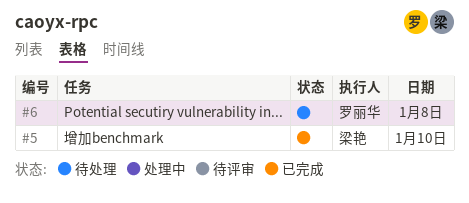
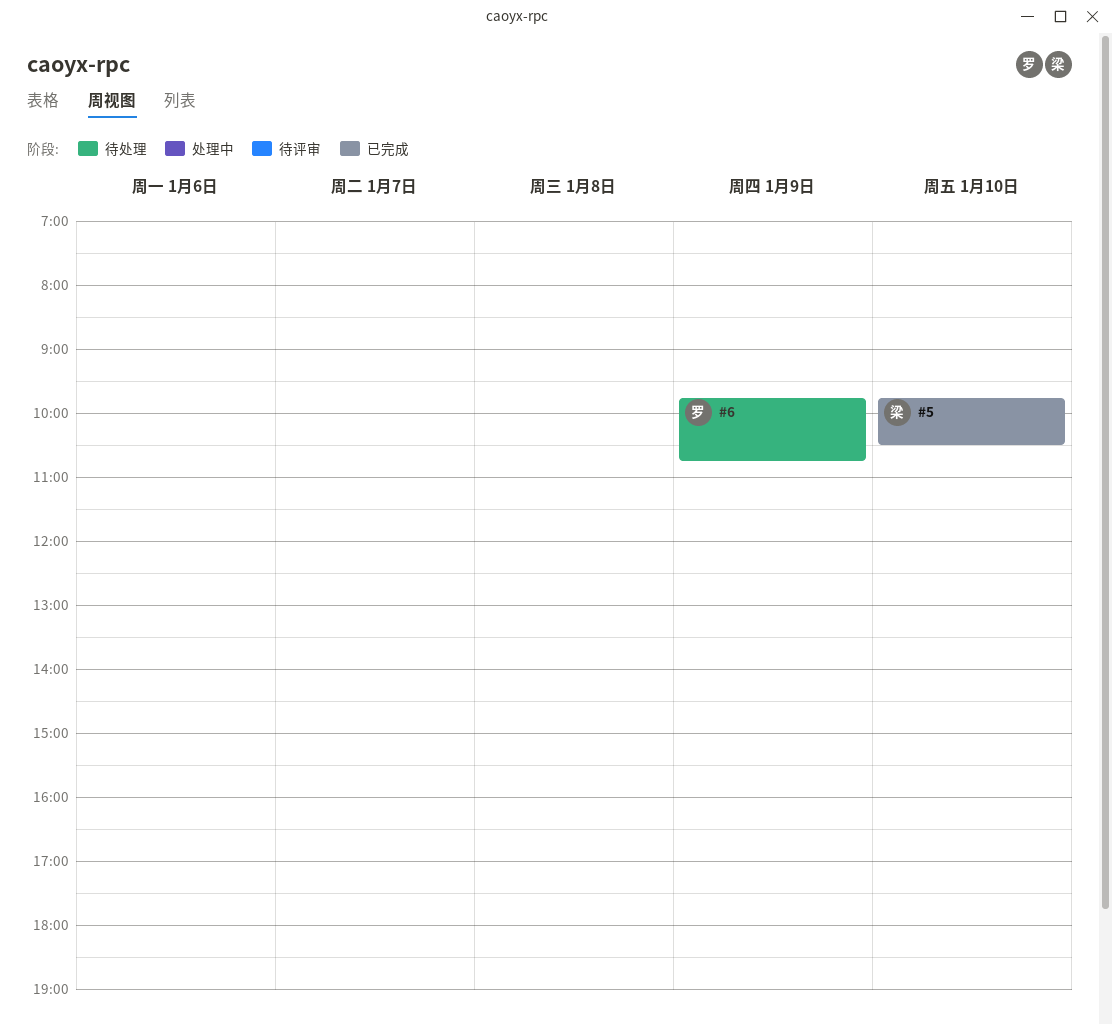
#6, day: Jan 8 -> Jan 9

